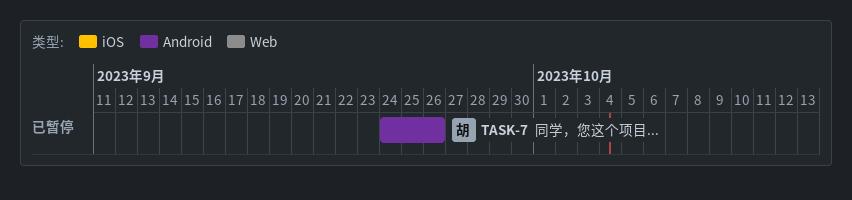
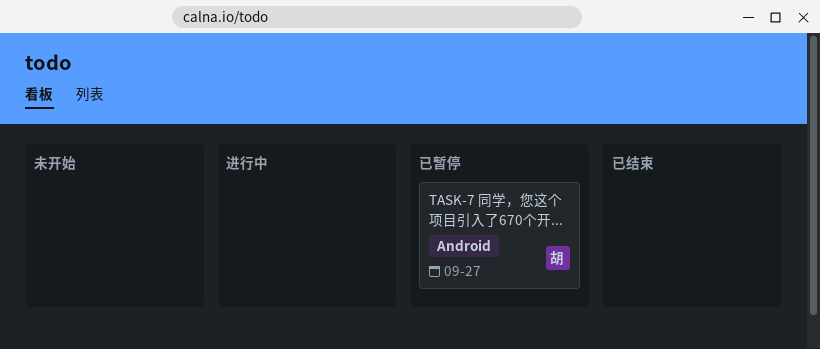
TASK-7, due: Sep 26 -> Sep 27

